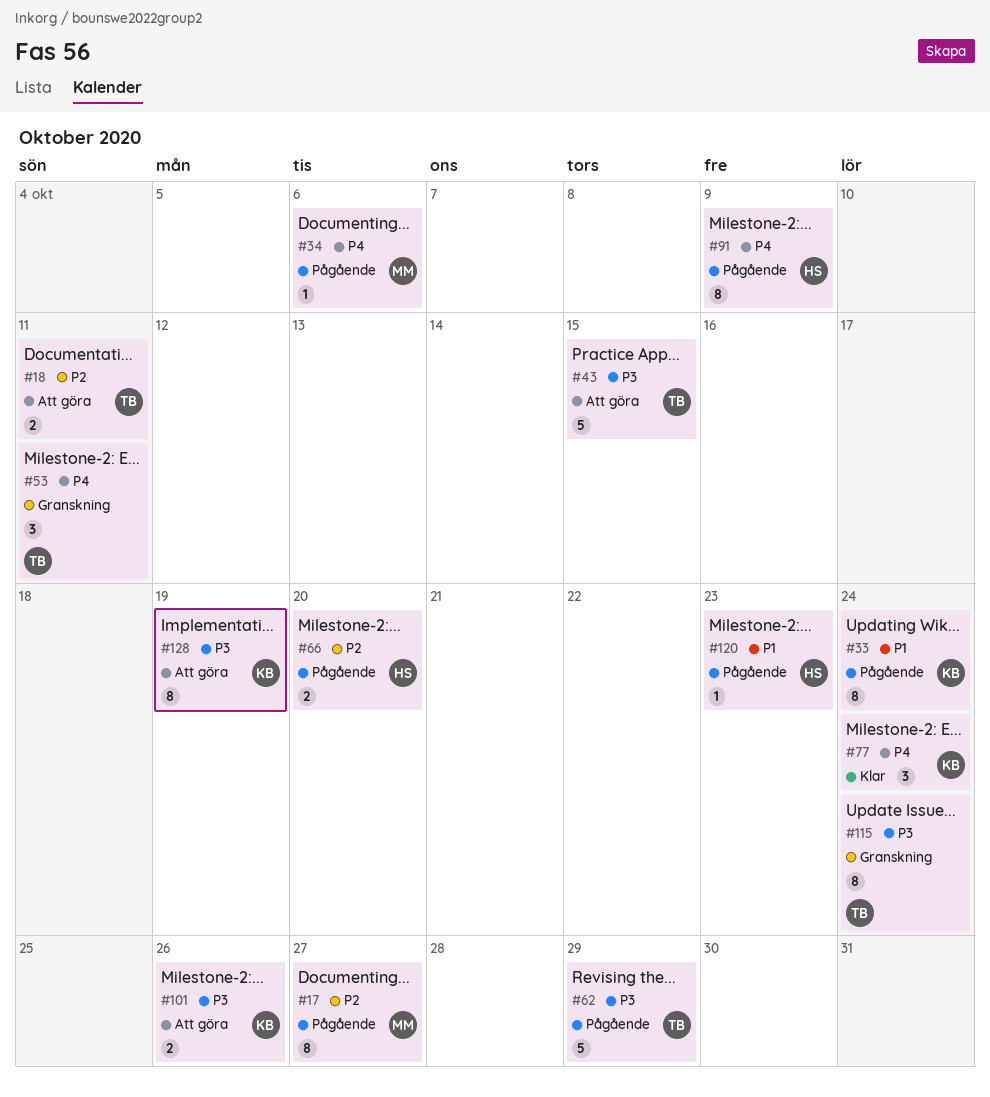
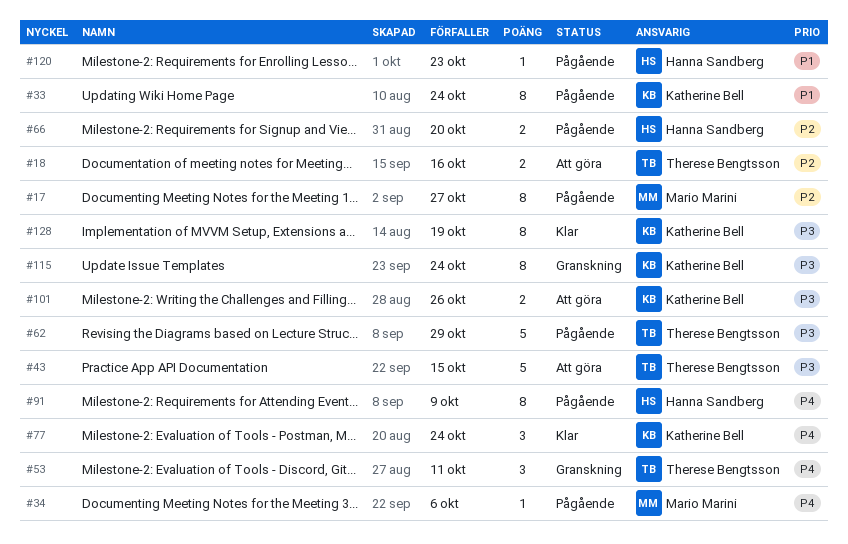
#18, due: Oct 11 -> Oct 16
#115, owner: Therese Bengtsson -> Katherine Bell
#128, status: Att göra -> Klar

